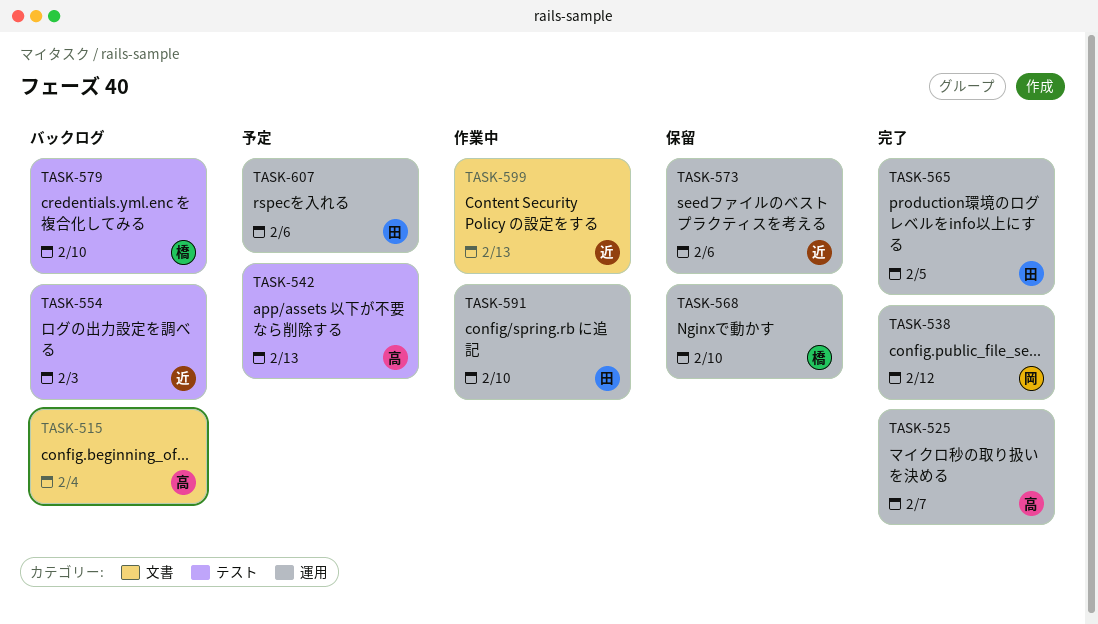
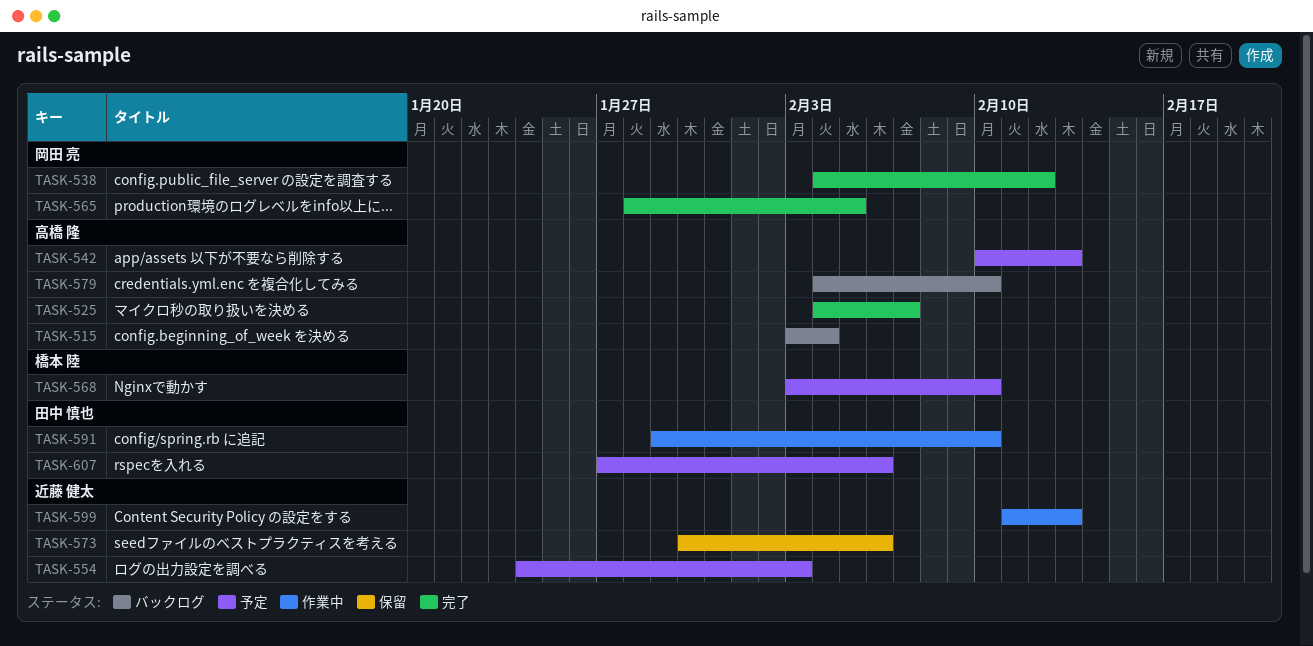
TASK-554, status: バックログ -> 予定
TASK-565, owner: 田中 慎也 -> 岡田 亮
TASK-568, status: 保留 -> 予定
TASK-579, owner: 橋本 陸 -> 高橋 隆

